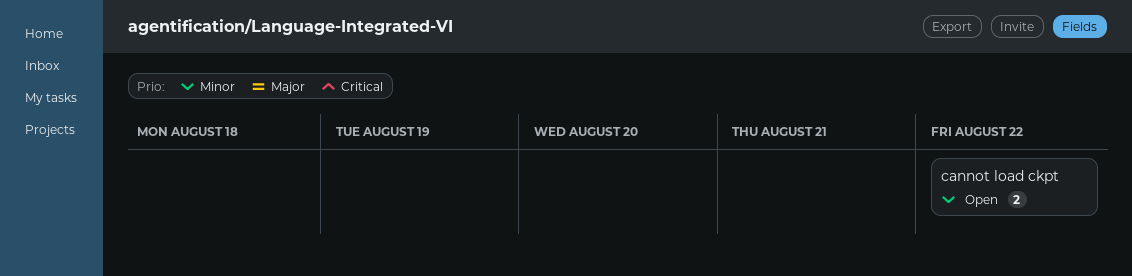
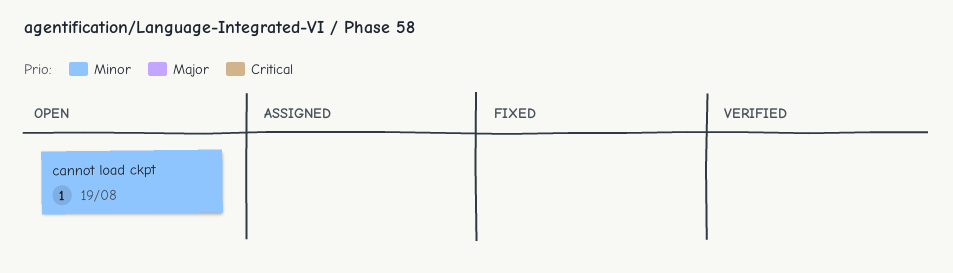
cannot load ckpt, estimate: 2 -> 1
cannot load ckpt, due: Aug 22 -> Aug 19

